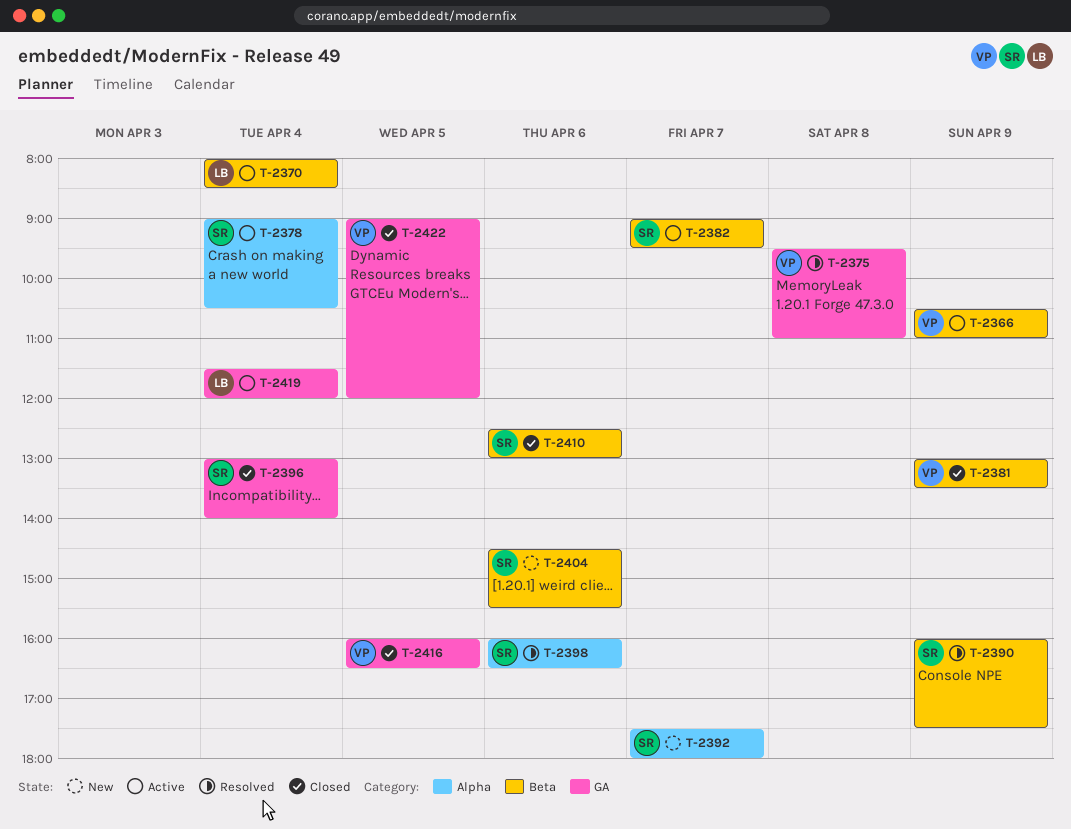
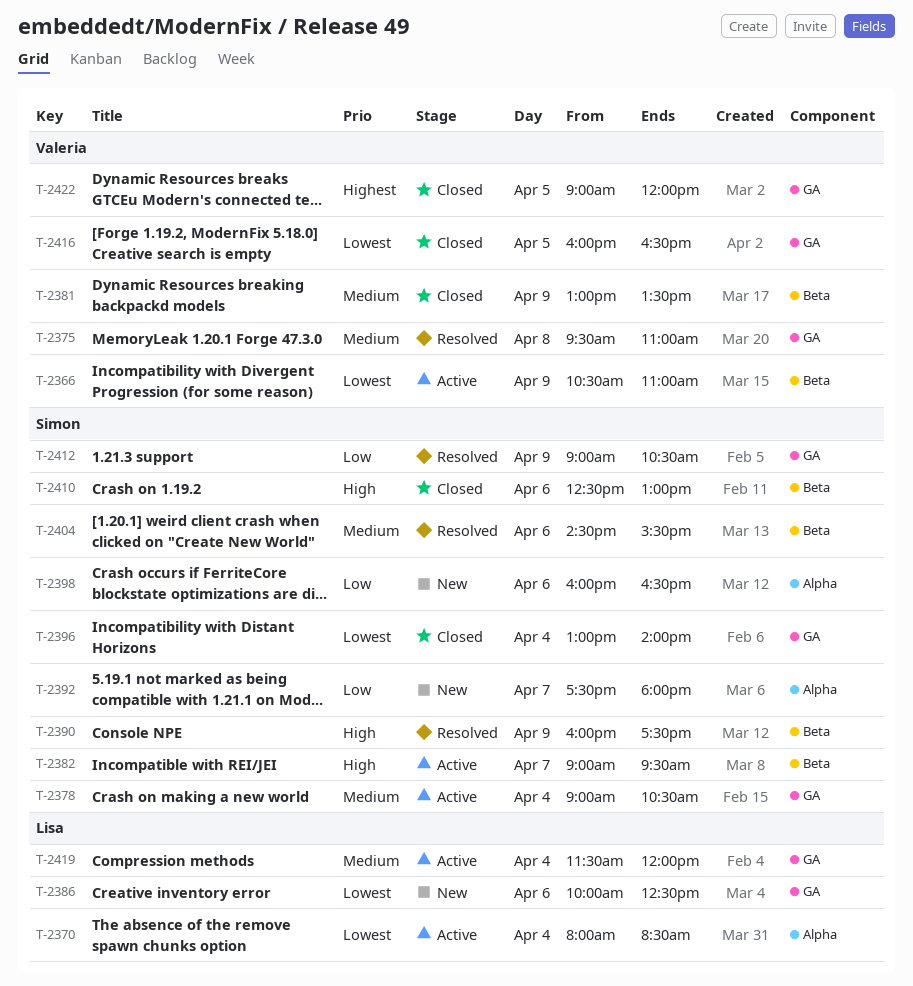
T-2370, label: Beta -> Alpha
T-2378, label: Alpha -> GA
T-2386: none -> present
T-2398, status: Resolved -> New
T-2404, status: New -> Resolved
T-2412: none -> present

